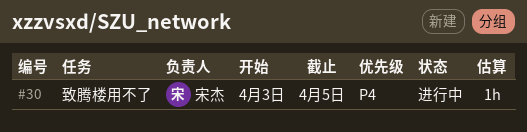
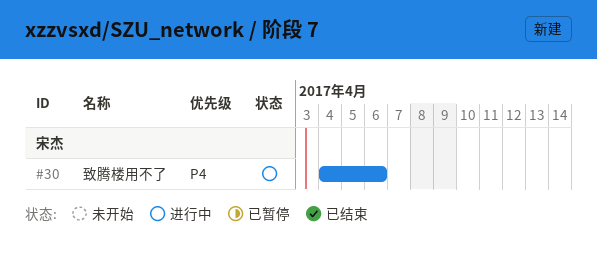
#30, start: Apr 3 -> Apr 4
#30, due: Apr 5 -> Apr 6

